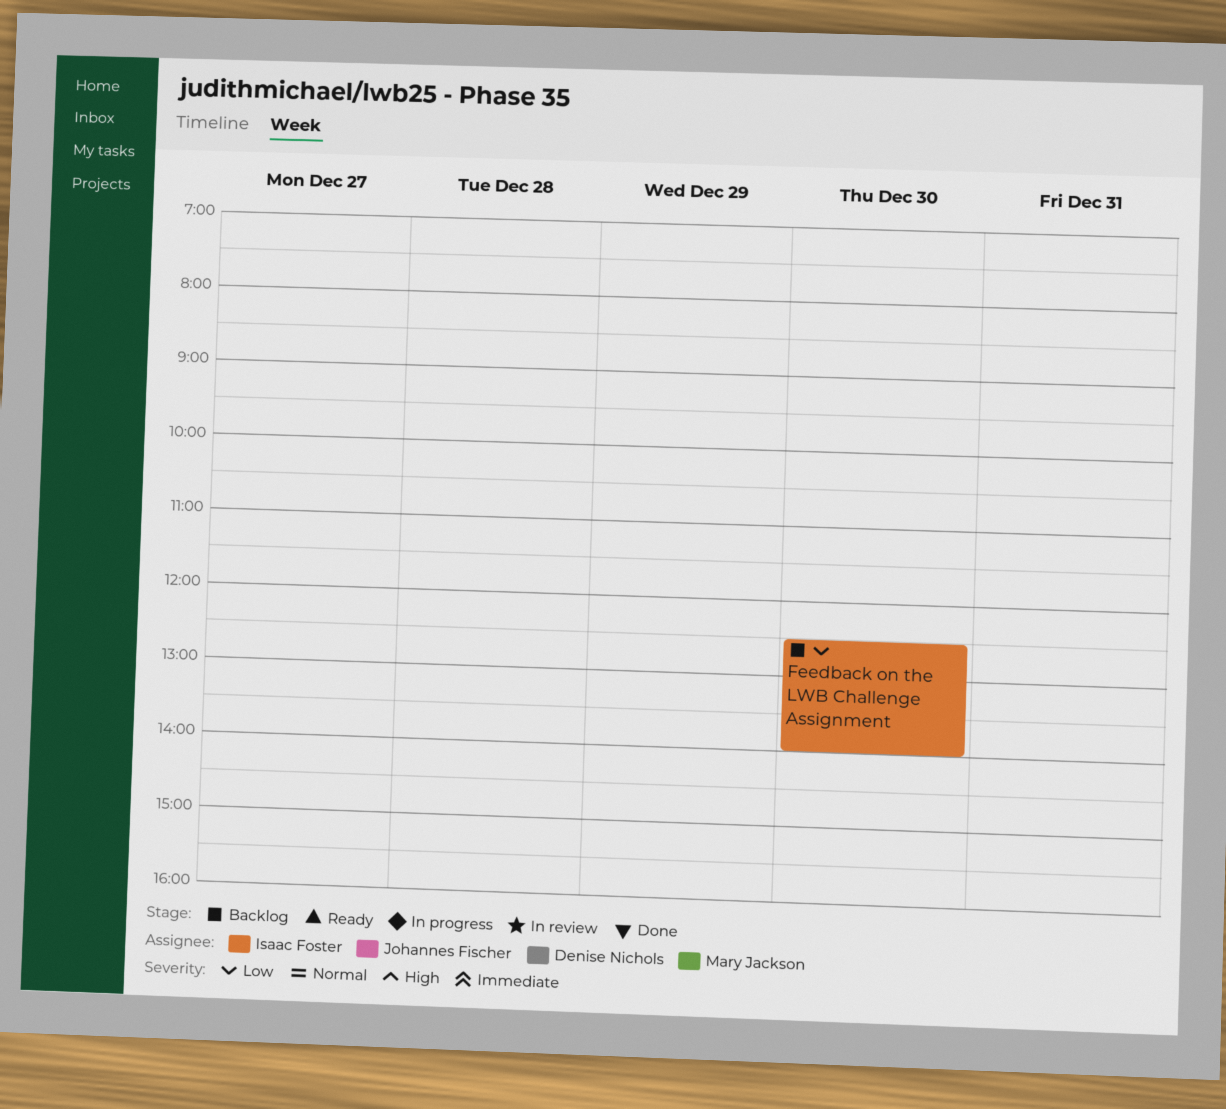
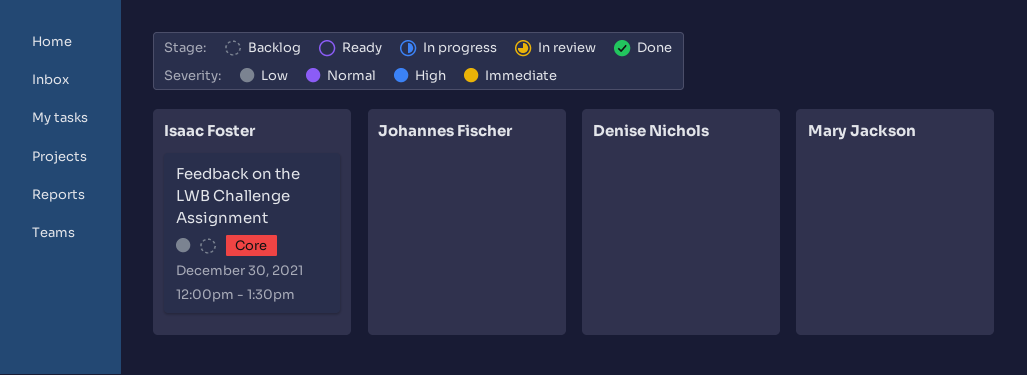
Feedback on the LWB Challenge Assignment, begins: 12:30 -> 12:00
Feedback on the LWB Challenge Assignment, ends: 14:00 -> 13:30

